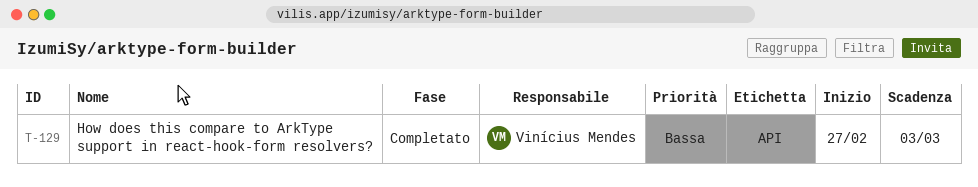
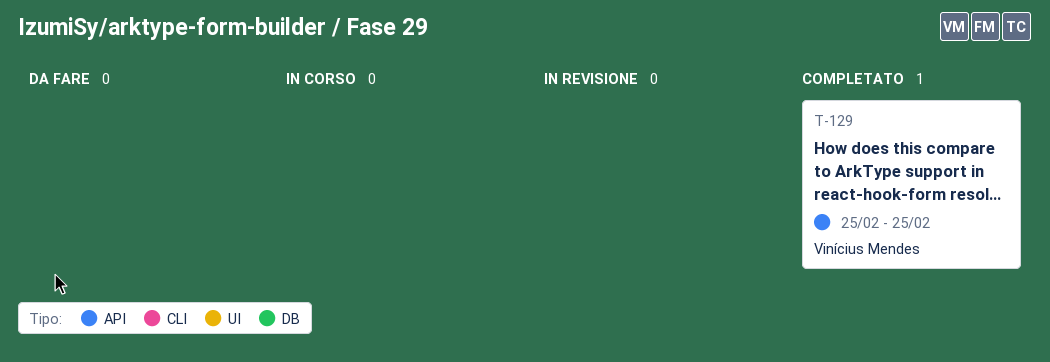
T-129, start: Feb 27 -> Feb 25
T-129, due: Mar 3 -> Feb 25

